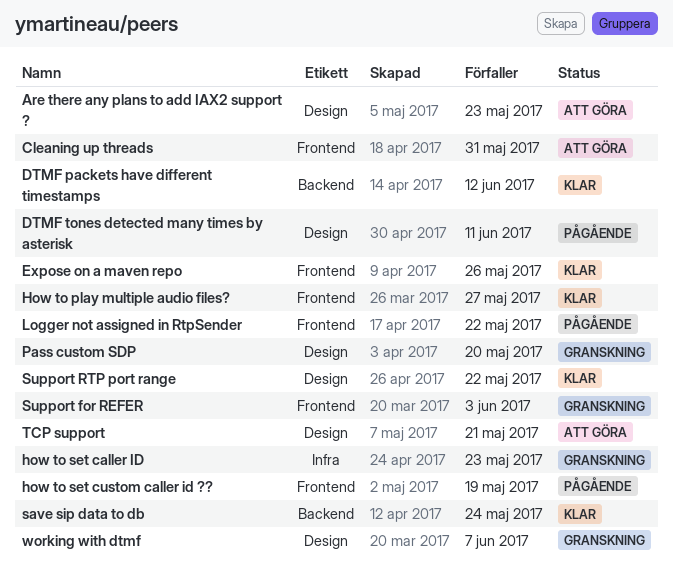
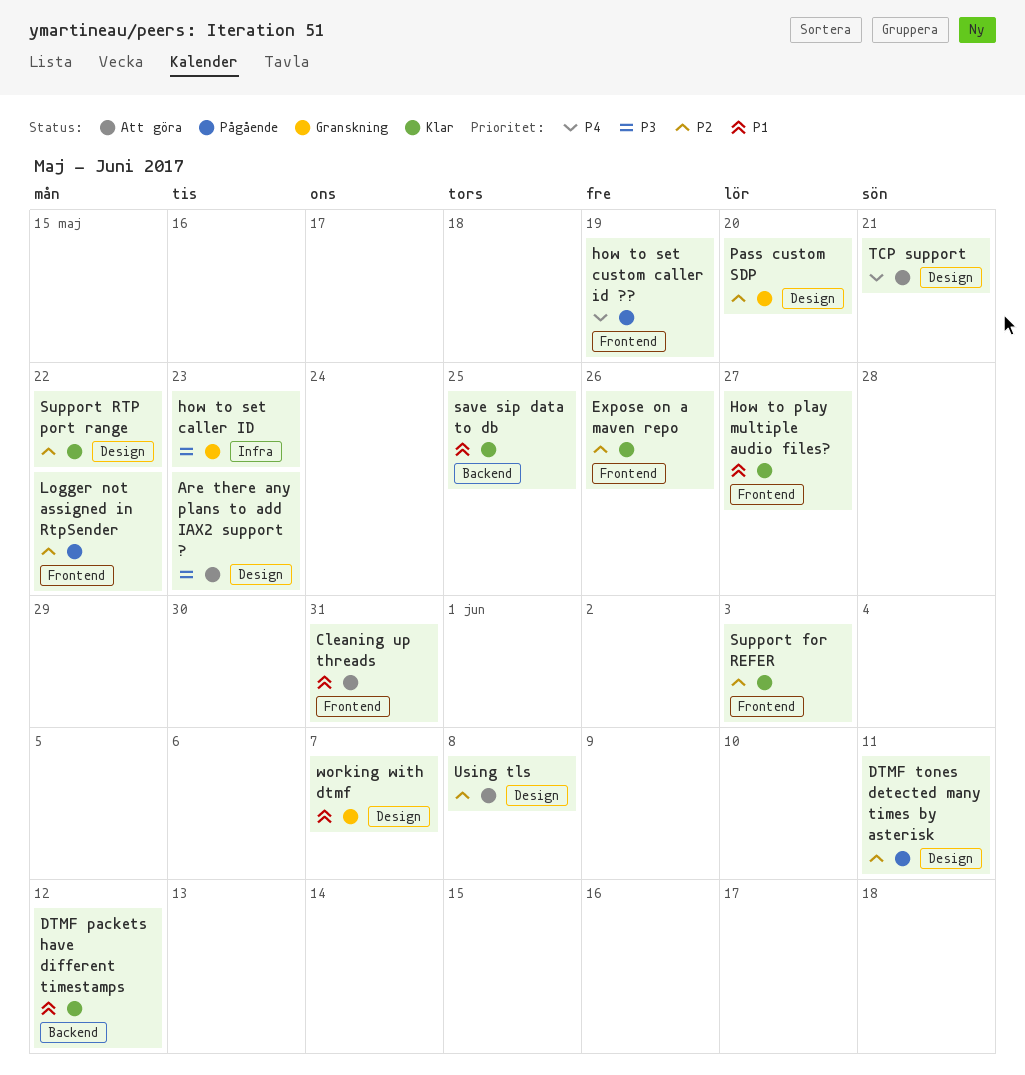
save sip data to db, due: May 24 -> May 25
Support for REFER, status: Granskning -> Klar
Using tls: none -> present

